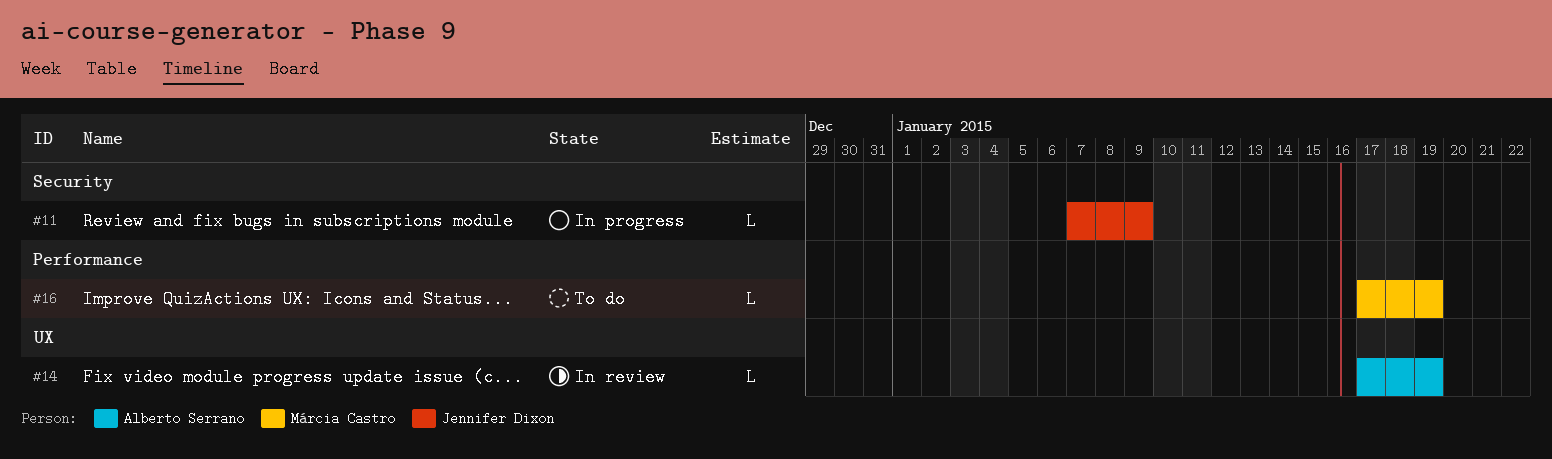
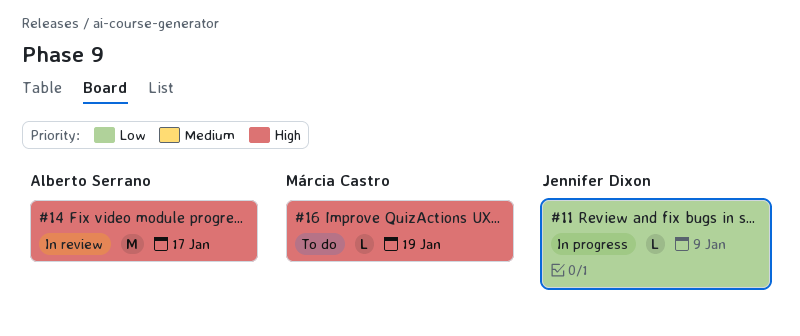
#14, estimate: L -> M
#14, due: Jan 19 -> Jan 17

